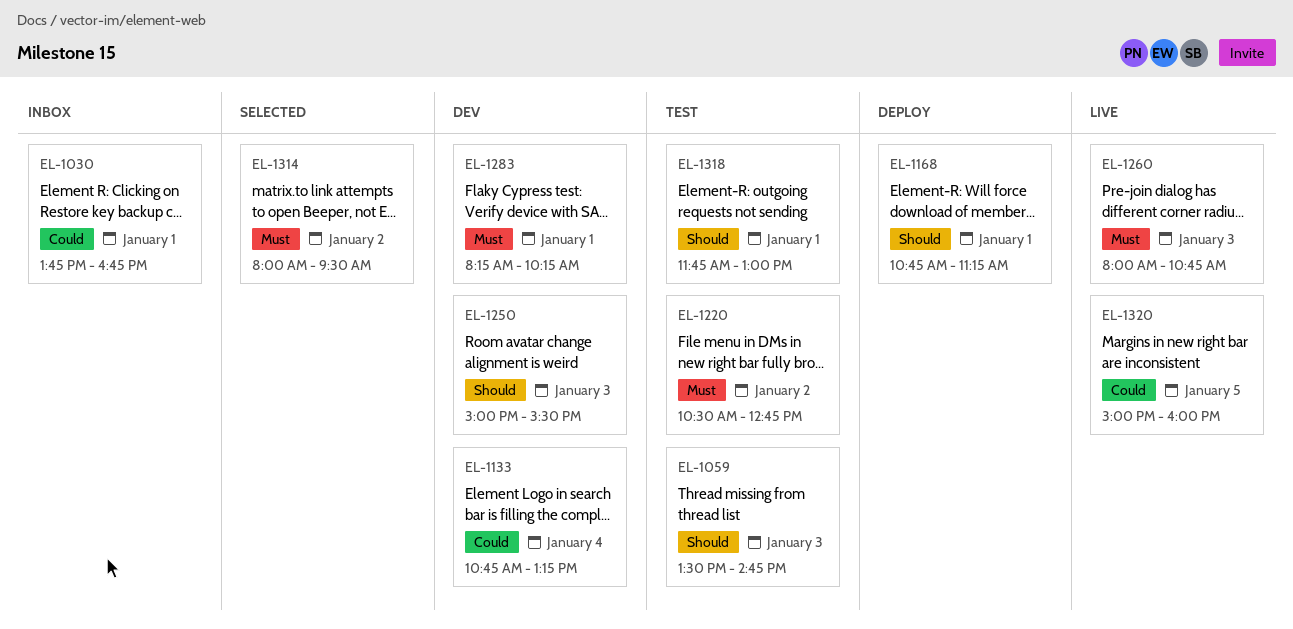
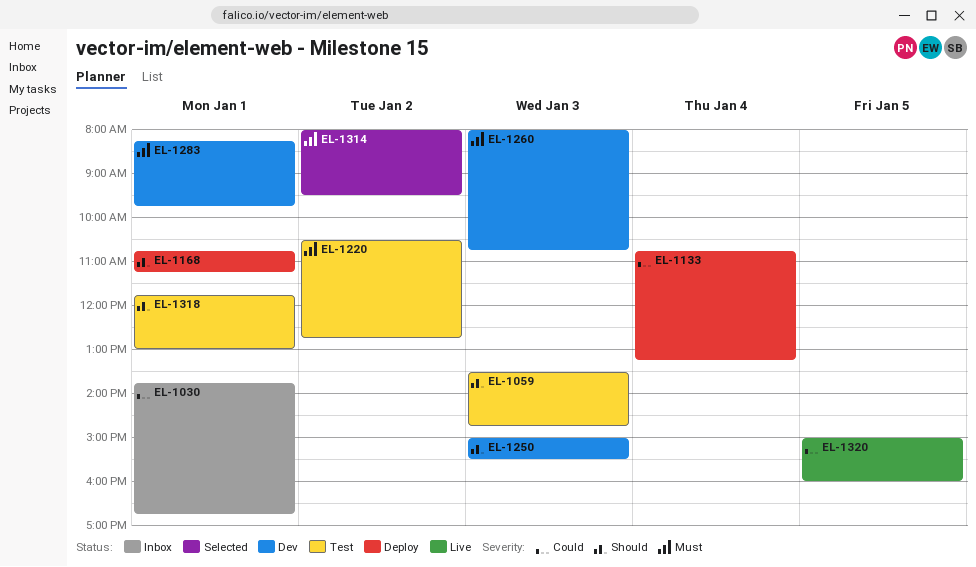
EL-1133, status: Dev -> Deploy
EL-1260, status: Live -> Dev
EL-1283, ends: 10:15 -> 09:45

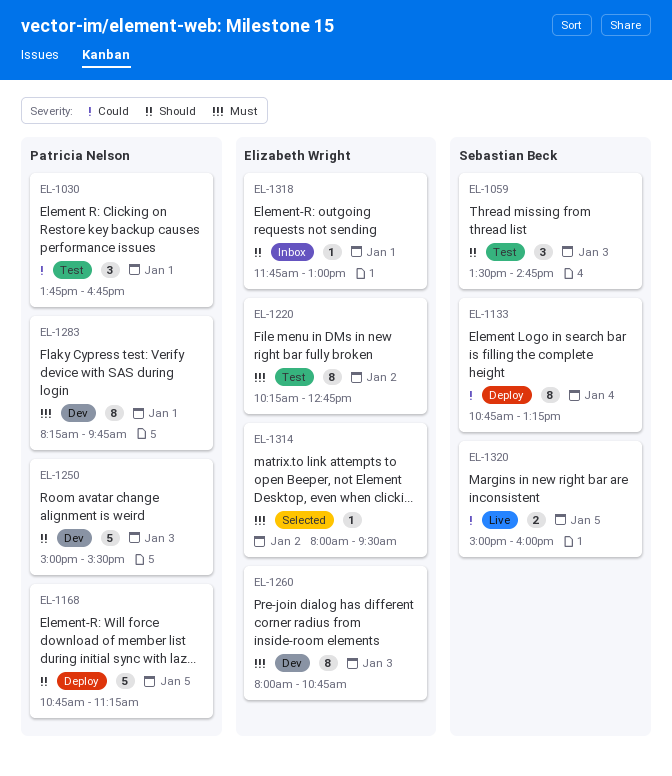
EL-1030, status: Inbox -> Test
EL-1168, day: Jan 1 -> Jan 5
EL-1220, begins: 10:30 -> 10:15
EL-1318, status: Test -> Inbox

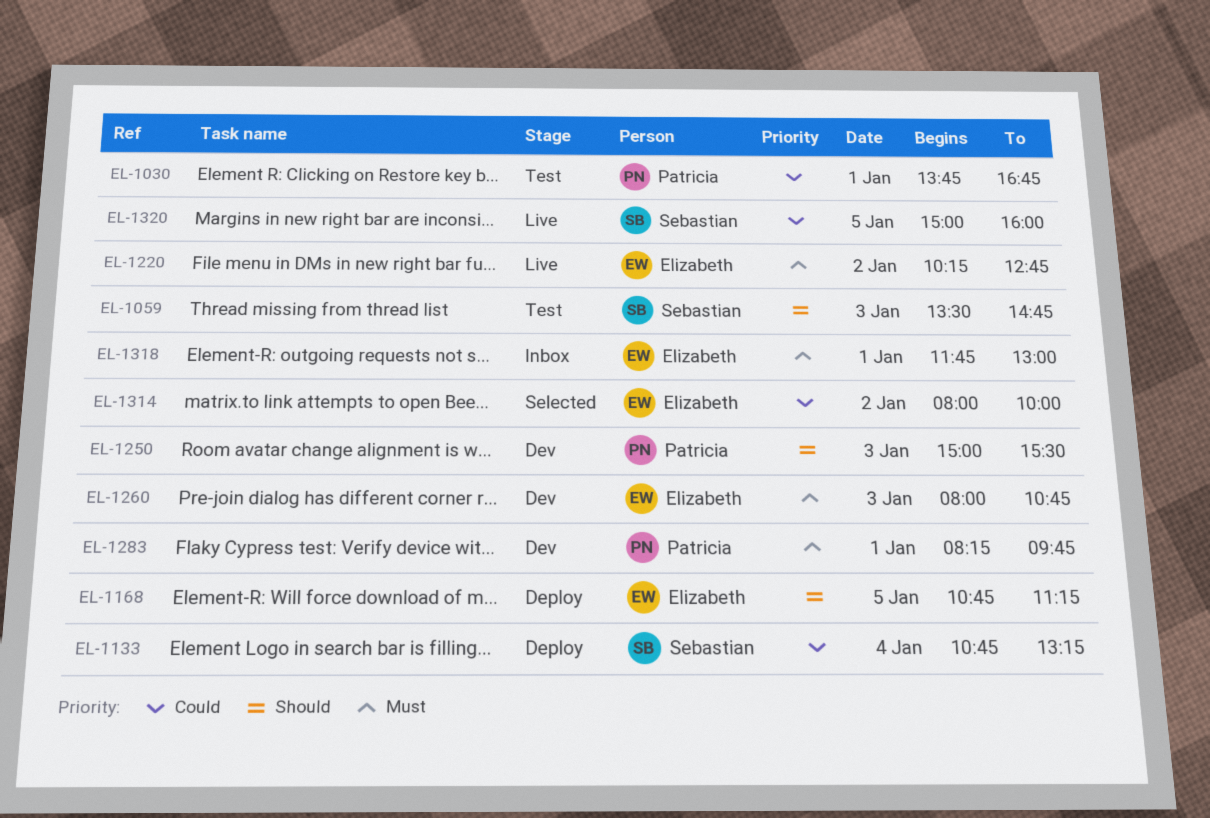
EL-1168, owner: Patricia Nelson -> Elizabeth Wright
EL-1220, status: Test -> Live
EL-1314, priority: Must -> Could
EL-1314, ends: 09:30 -> 10:00
EL-1318, priority: Should -> Must

